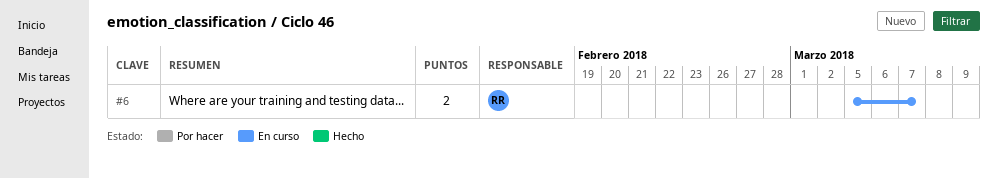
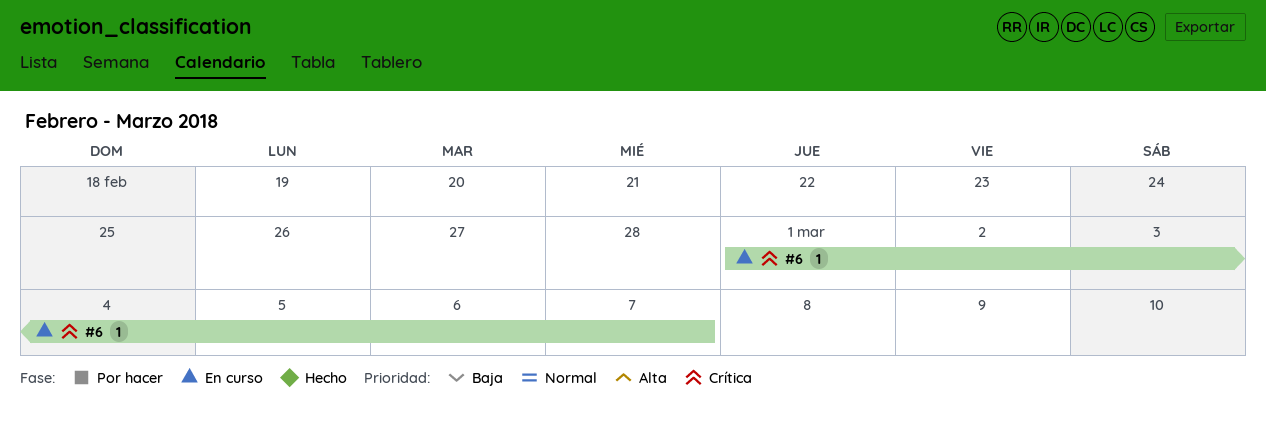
#6, estimate: 2 -> 1
#6, start: Mar 5 -> Mar 1

